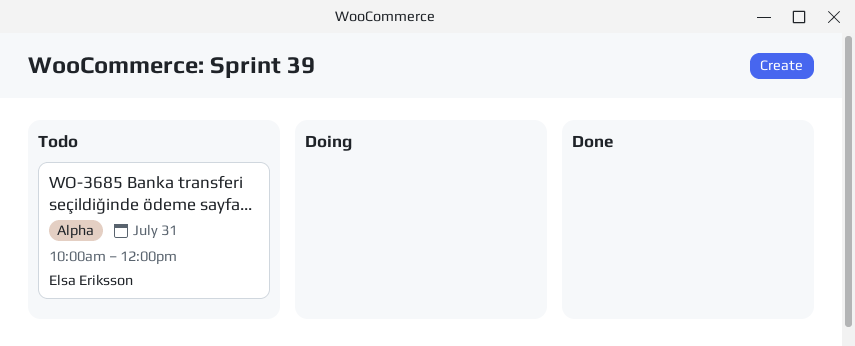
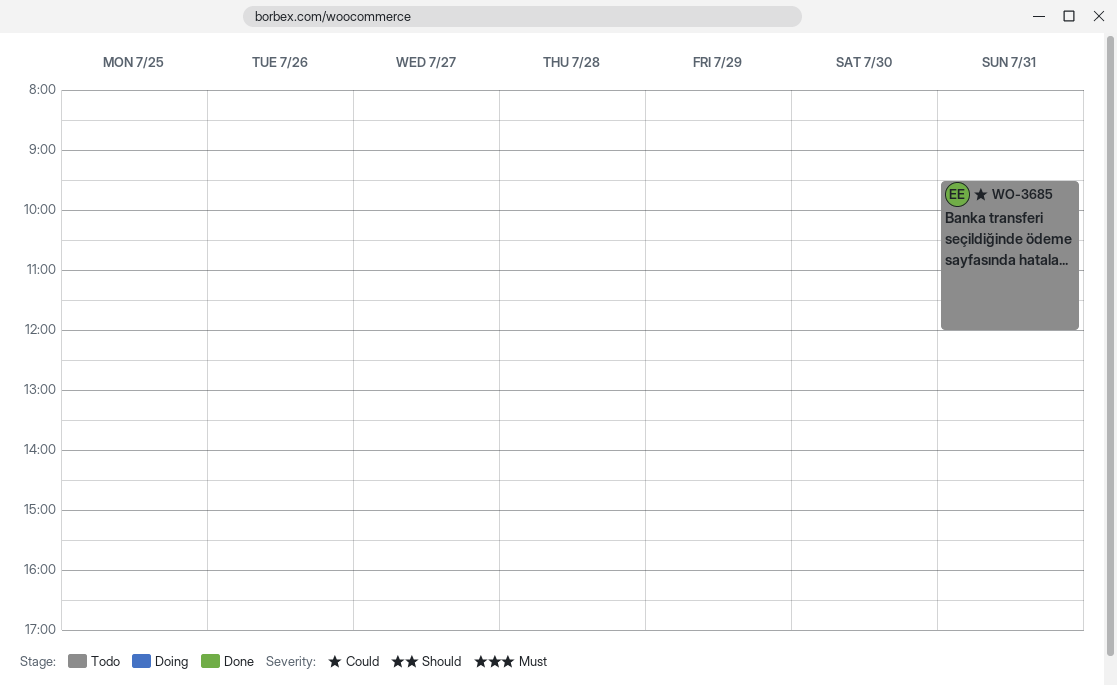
WO-3685, begins: 10:00 -> 09:30

